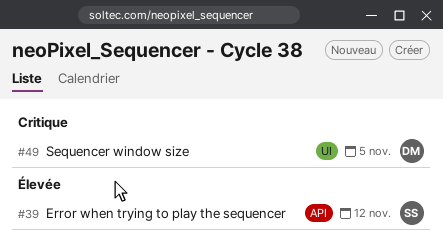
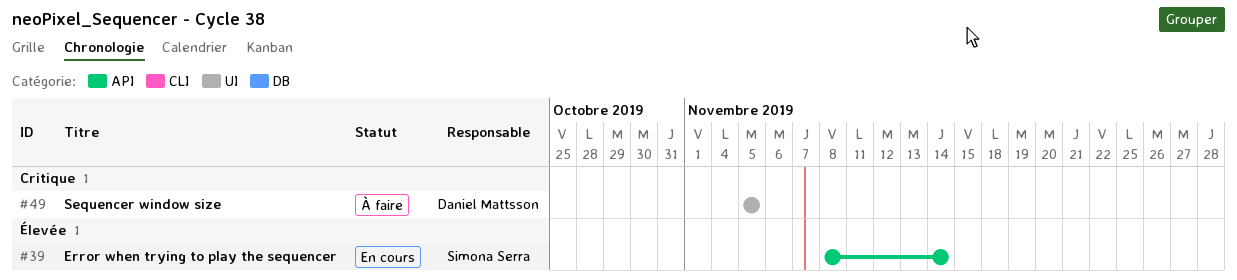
#39, due: Nov 12 -> Nov 14

